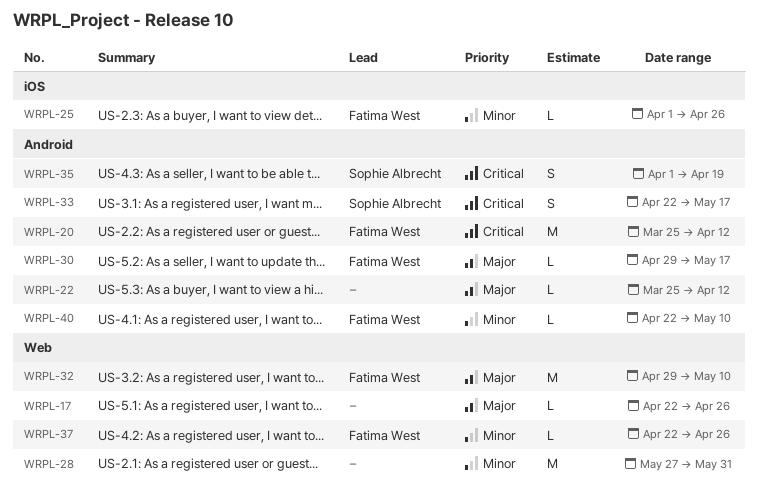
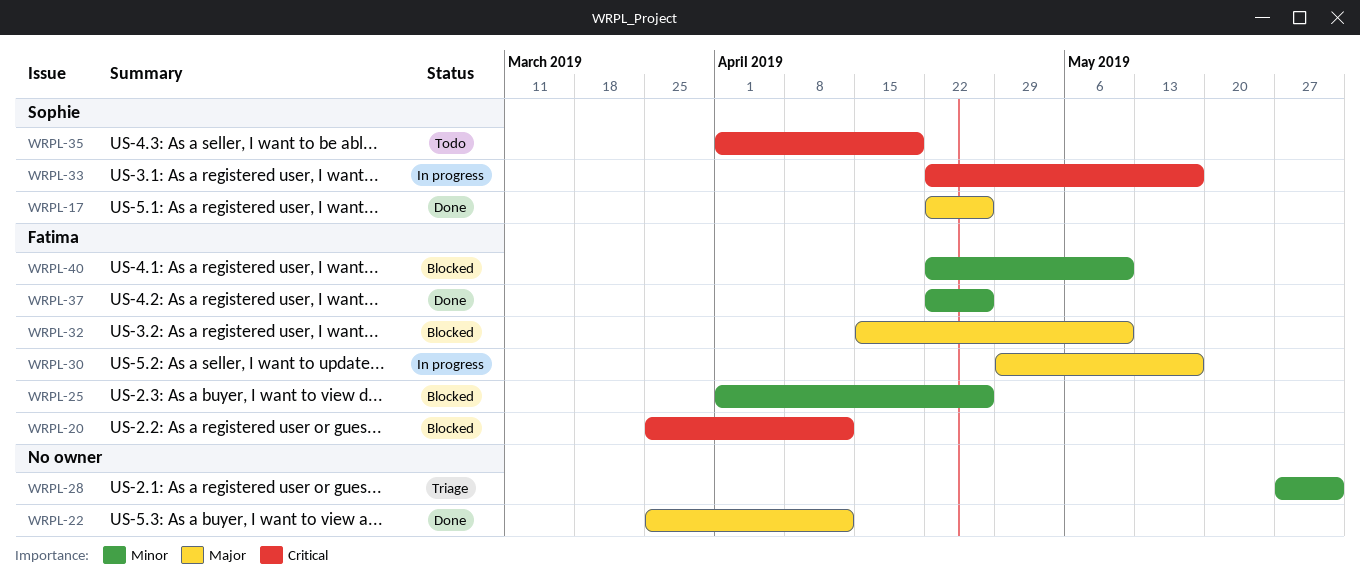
WRPL-17, owner: none -> Sophie Albrecht
WRPL-32, start: Apr 29 -> Apr 15

